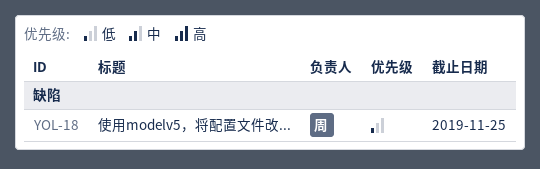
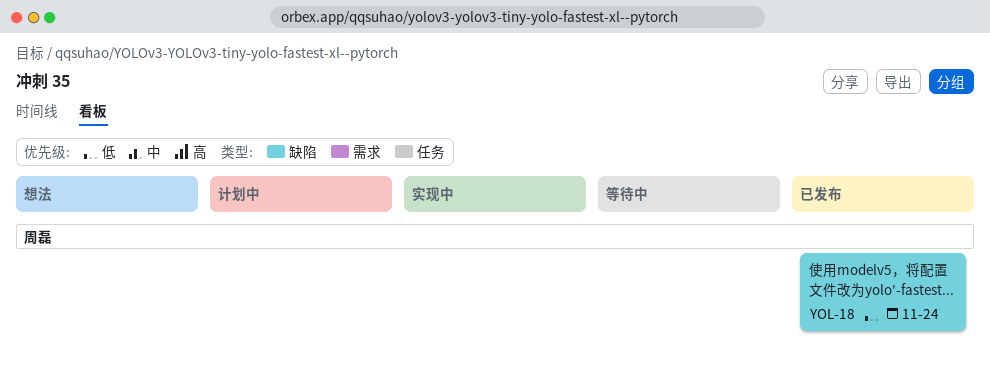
YOL-18, due: Nov 25 -> Nov 24

